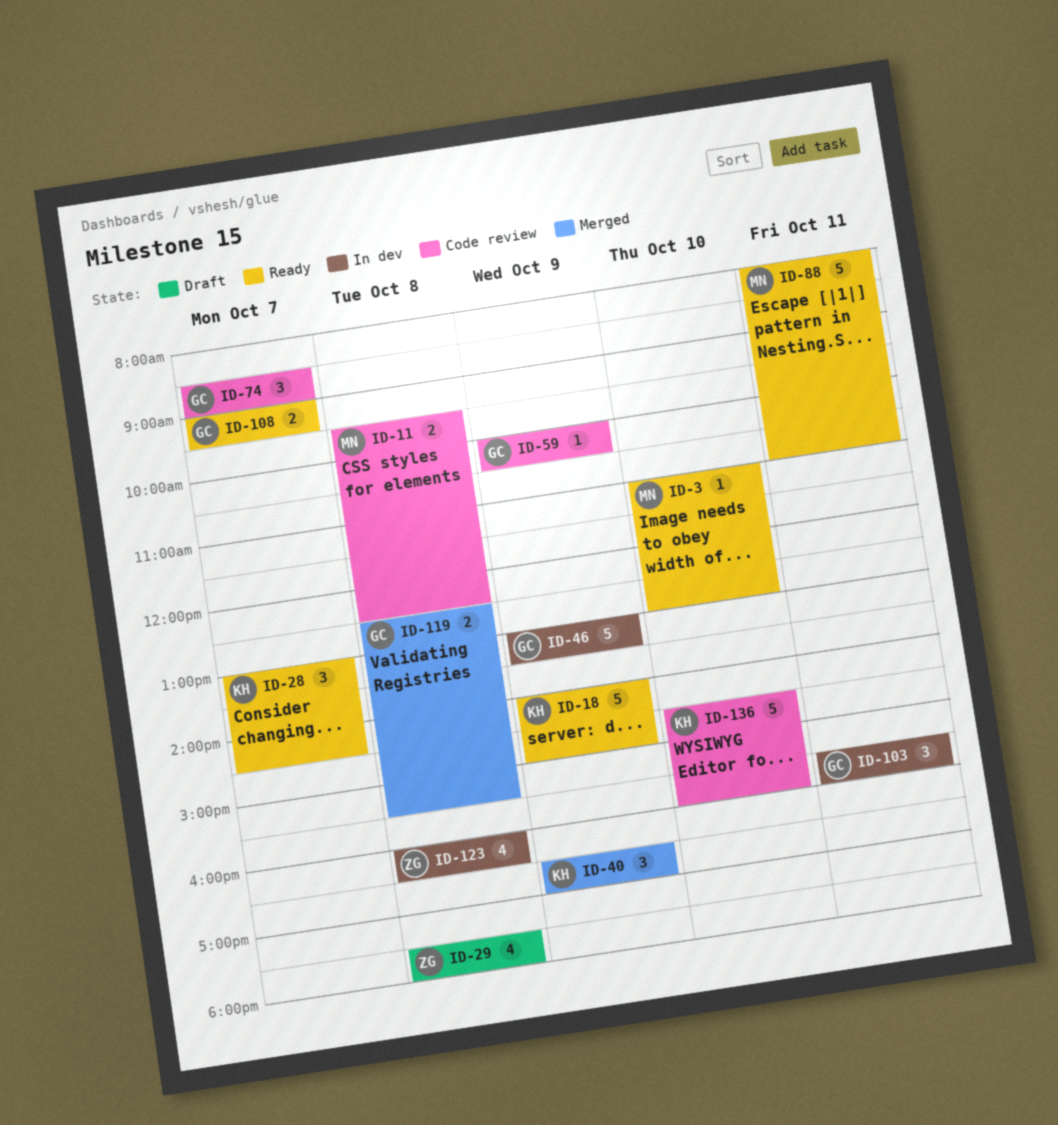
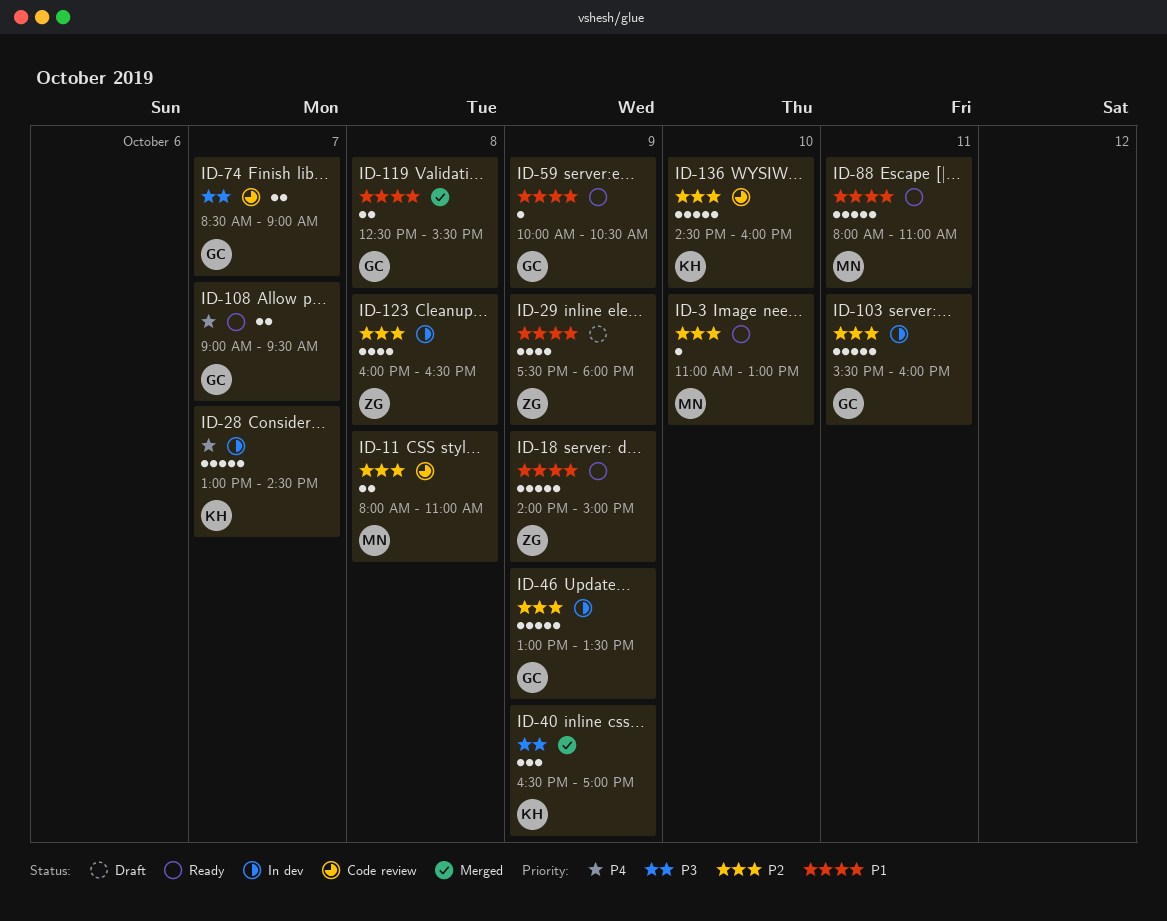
ID-11, begins: 09:30 -> 08:00
ID-11, ends: 12:30 -> 11:00
ID-18, owner: KH -> ZG
ID-28, status: Ready -> In dev
ID-28, estimate: 3 -> 5
ID-29, day: Oct 8 -> Oct 9
ID-59, status: Code review -> Ready
ID-74, estimate: 3 -> 2
ID-103, estimate: 3 -> 5

